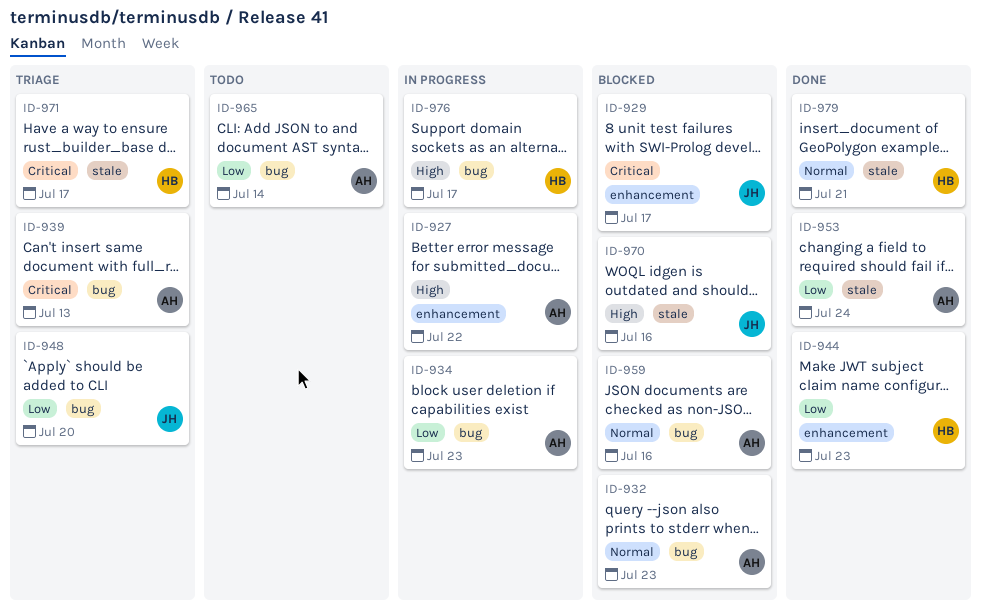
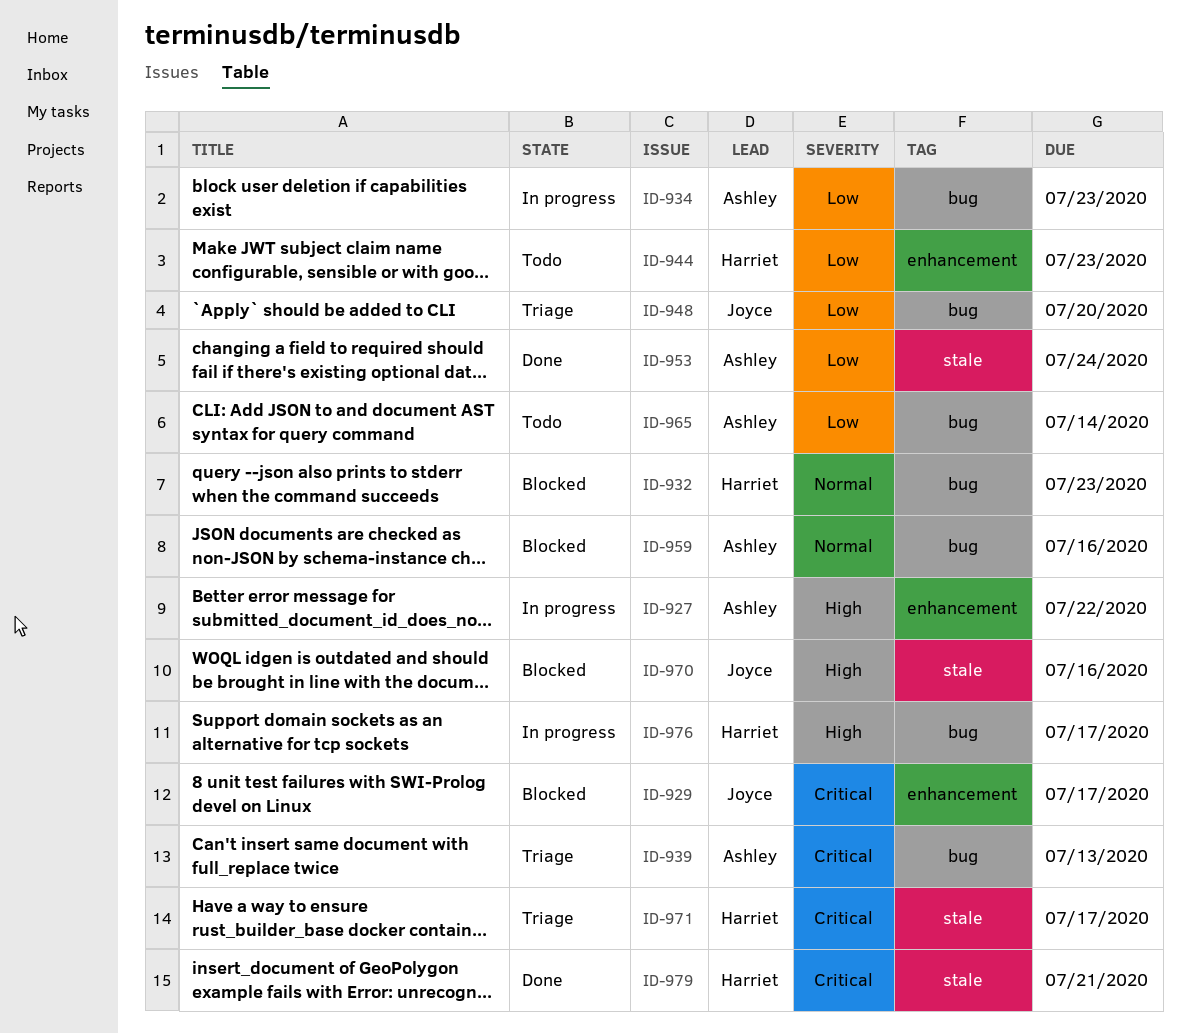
ID-932, owner: Ashley -> Harriet
ID-944, status: Done -> Todo
ID-979, priority: Normal -> Critical

